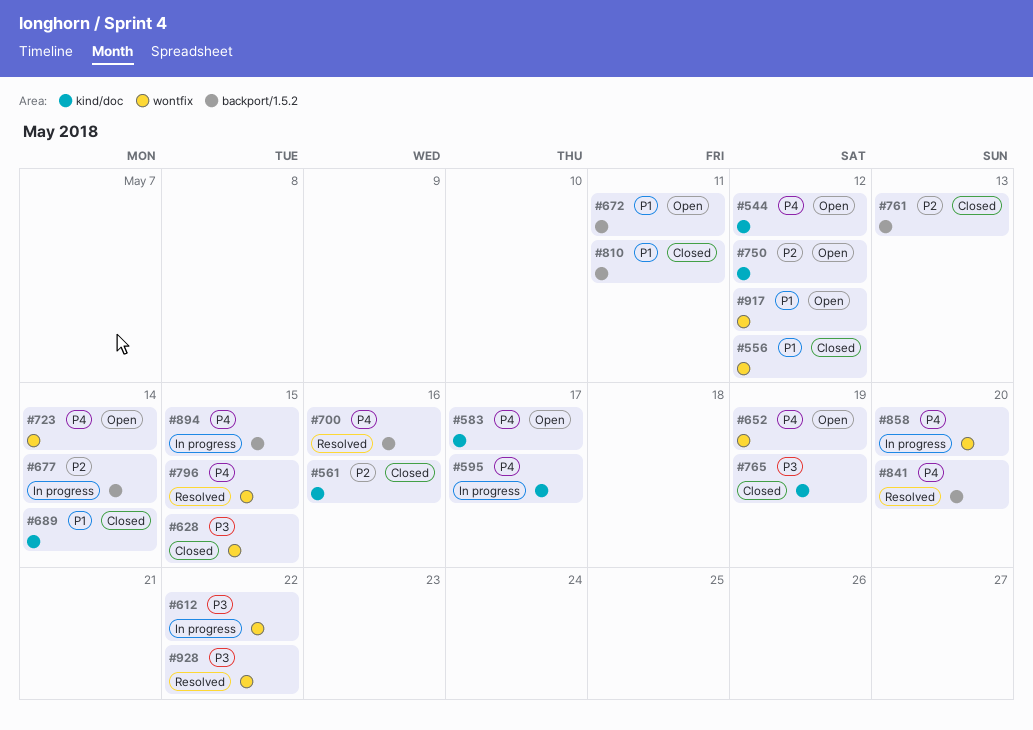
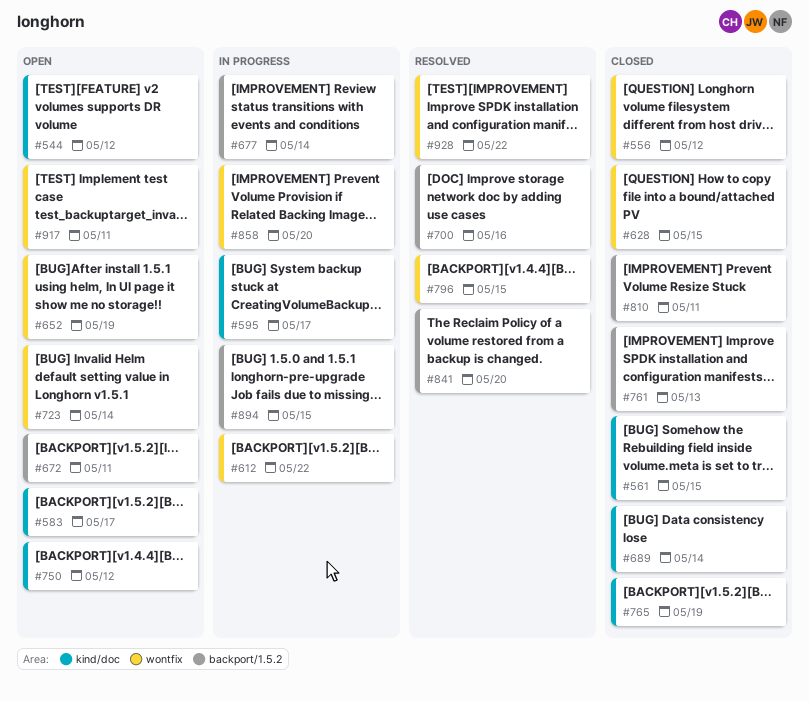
#561, due: May 16 -> May 15
#917, due: May 12 -> May 11

